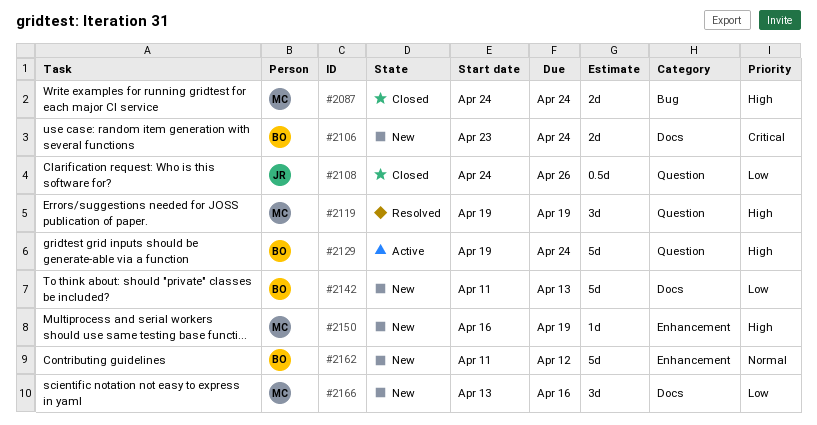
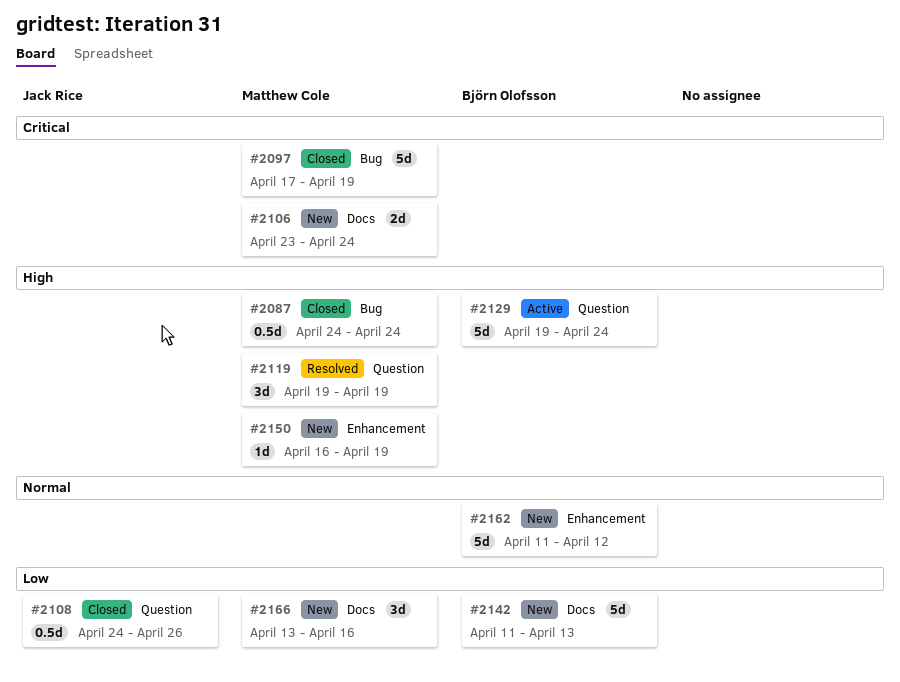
#2087, estimate: 2d -> 0.5d
#2097: none -> present
#2106, owner: Björn Olofsson -> Matthew Cole

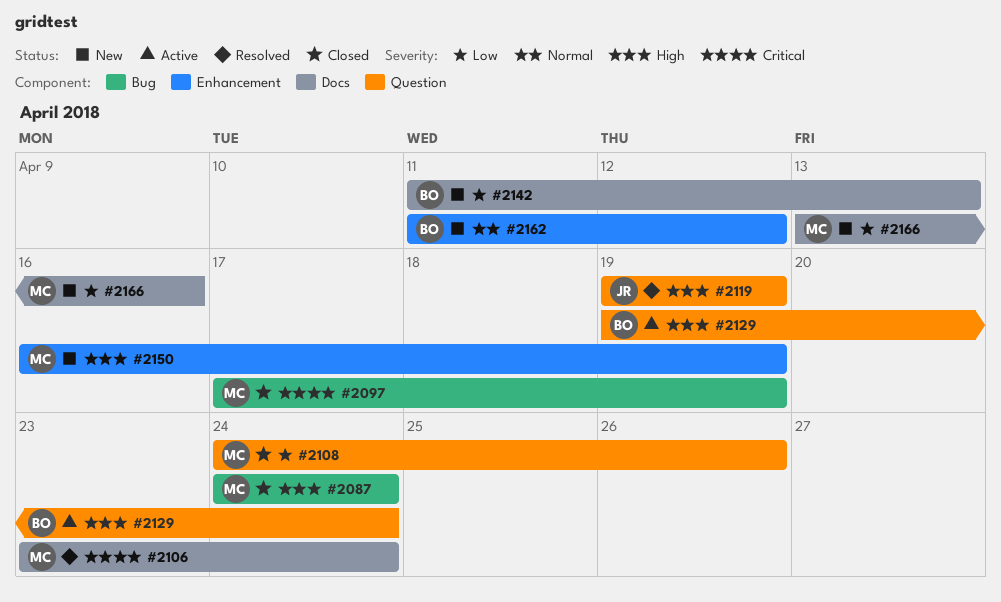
#2106, status: New -> Resolved
#2108, owner: Jack Rice -> Matthew Cole
#2119, owner: Matthew Cole -> Jack Rice

